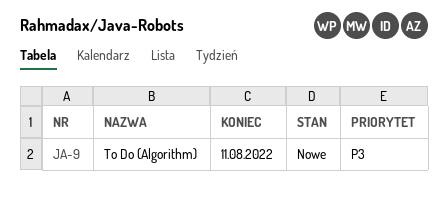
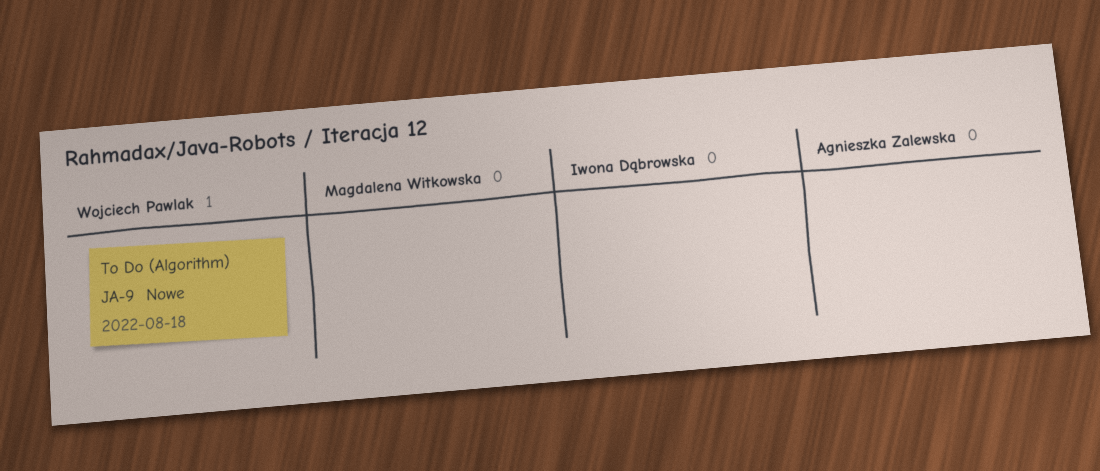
JA-9, due: Aug 11 -> Aug 18

